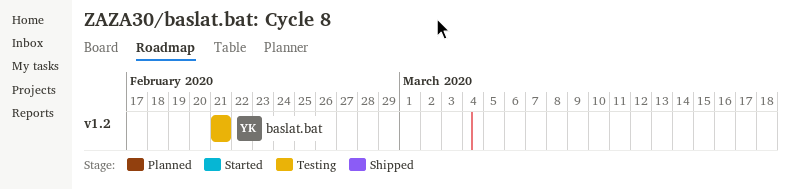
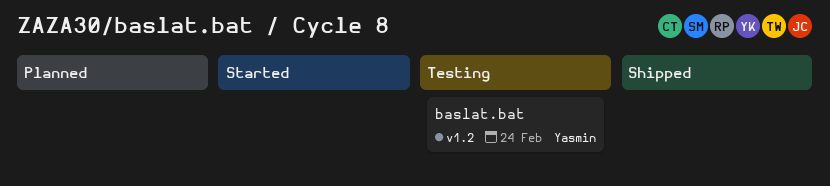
baslat.bat, due: Feb 21 -> Feb 24

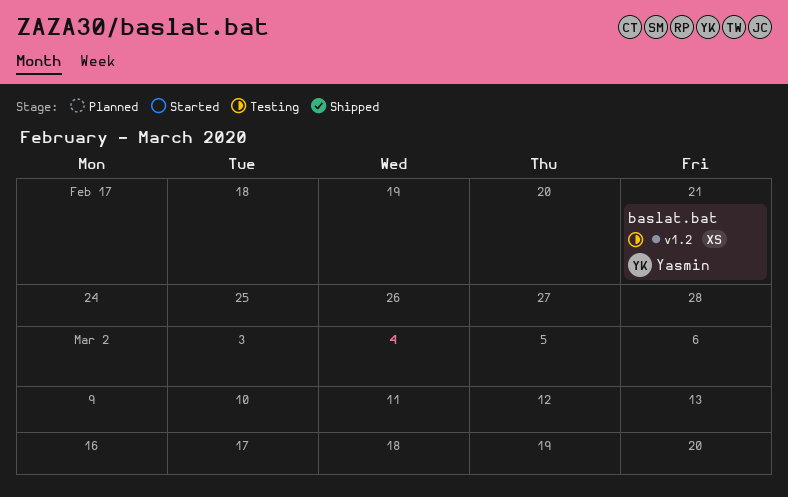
baslat.bat, due: Feb 24 -> Feb 21

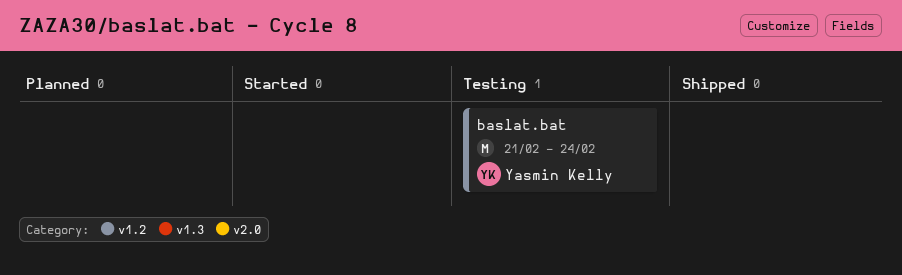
baslat.bat, estimate: XS -> M
baslat.bat, due: Feb 21 -> Feb 24

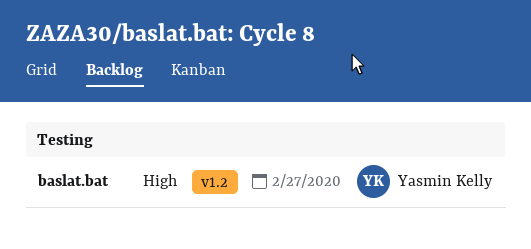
baslat.bat, due: Feb 24 -> Feb 27

